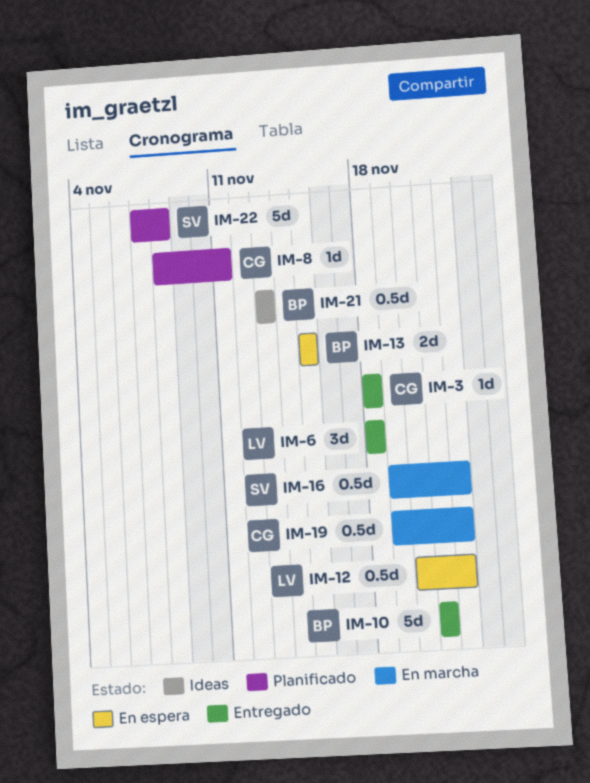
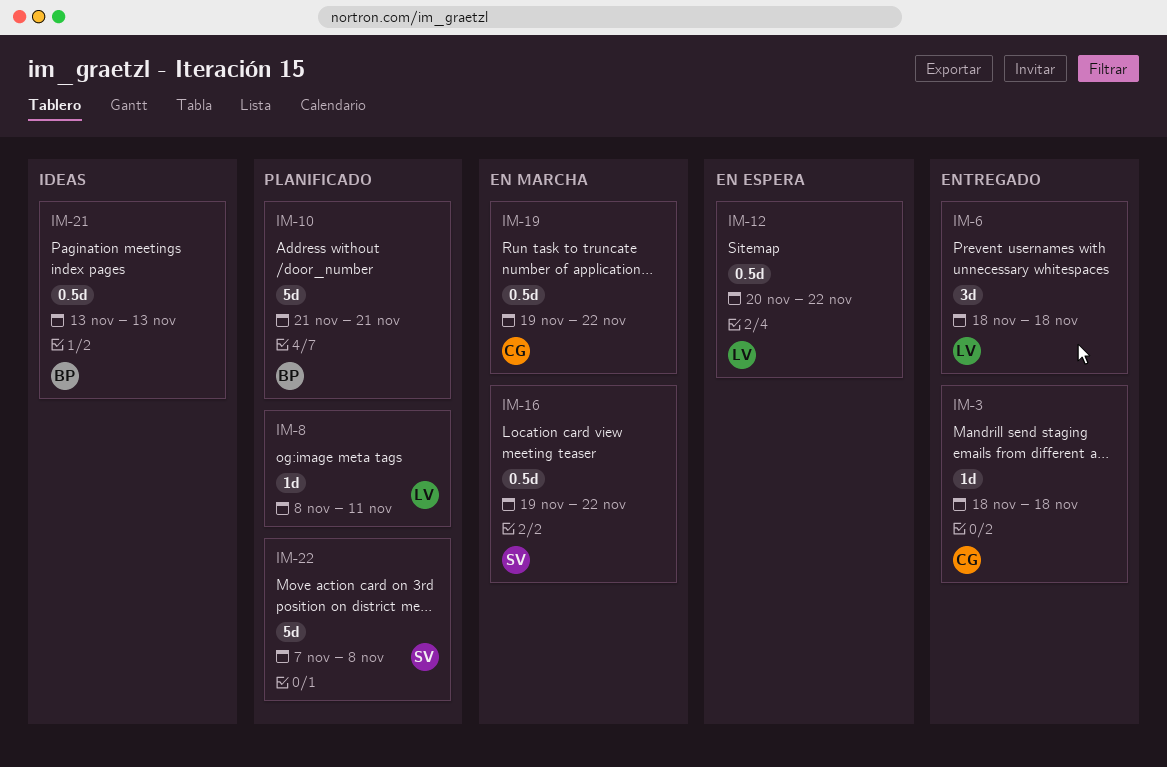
IM-8, owner: CG -> LV
IM-10, status: Entregado -> Planificado
IM-13: present -> none

